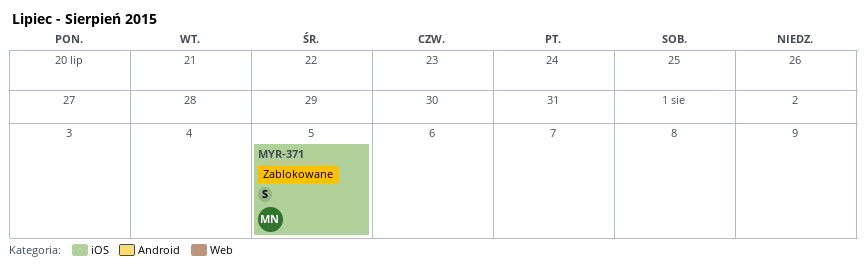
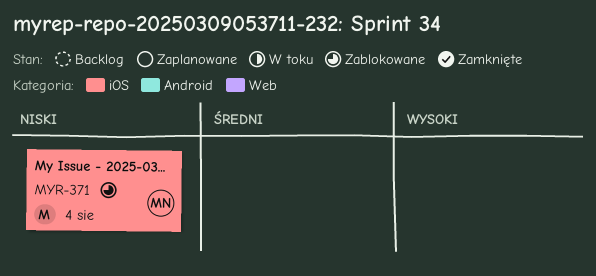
MYR-371, estimate: S -> M
MYR-371, due: Aug 5 -> Aug 4

